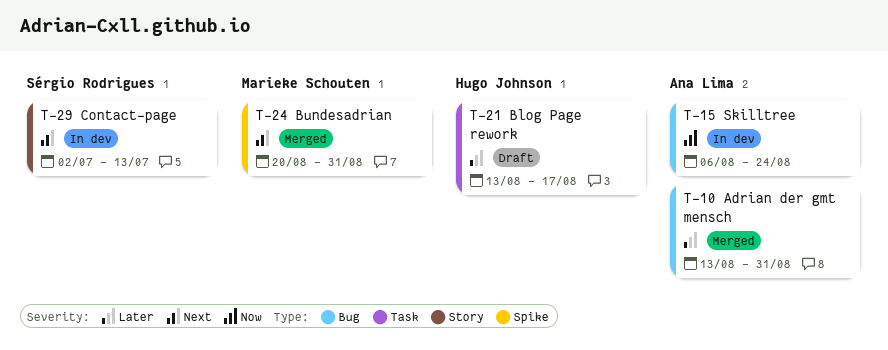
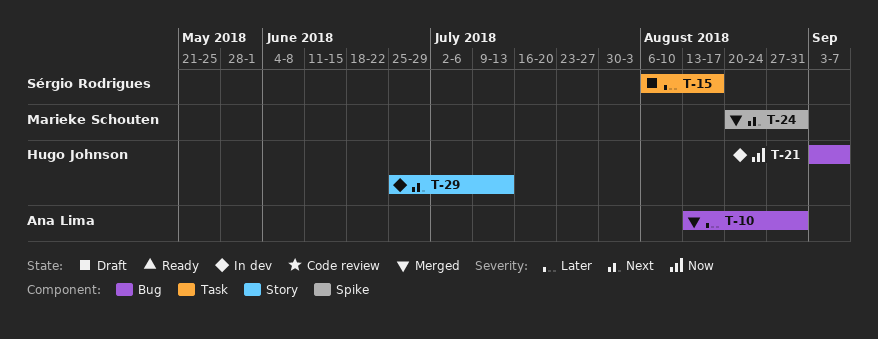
T-15, status: In dev -> Draft
T-15, owner: Ana Lima -> Sérgio Rodrigues
T-15, priority: Now -> Later
T-15, label: Bug -> Task
T-15, due: Aug 24 -> Aug 17
T-21, status: Draft -> In dev
T-21, priority: Later -> Now
T-21, label: Task -> Bug
T-21, start: Aug 13 -> Sep 3
T-21, due: Aug 17 -> Sep 7
T-29, owner: Sérgio Rodrigues -> Hugo Johnson
T-29, start: Jul 2 -> Jun 25

